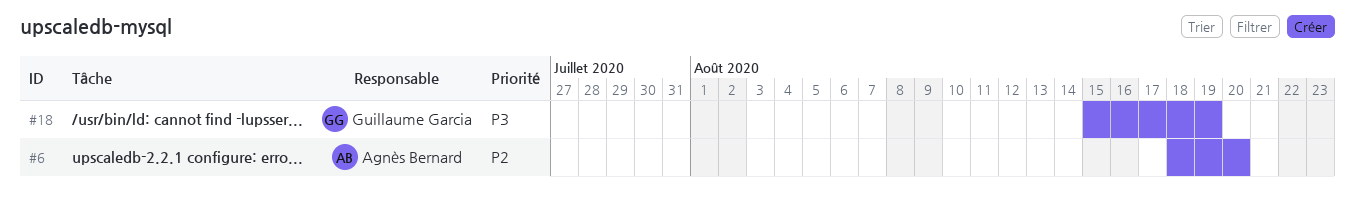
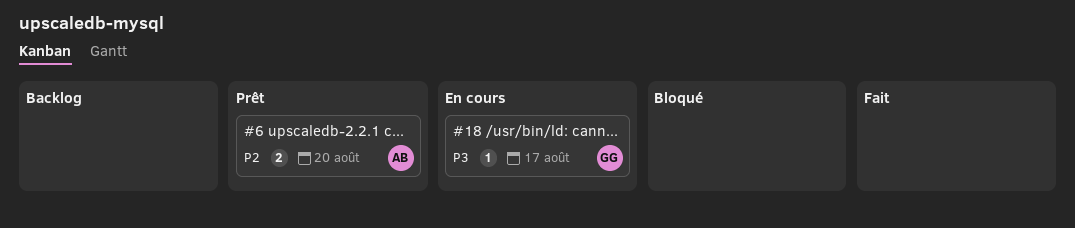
#18, due: Aug 19 -> Aug 17

